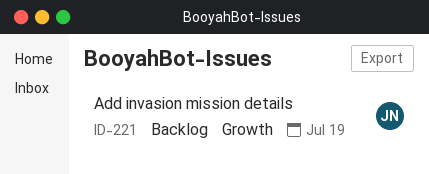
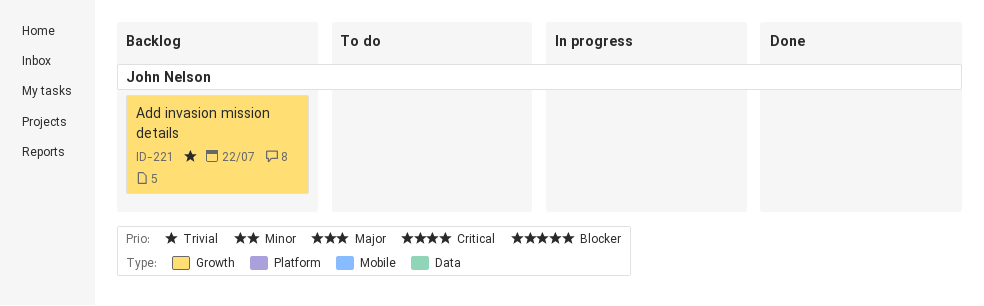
ID-221, due: Jul 19 -> Jul 22

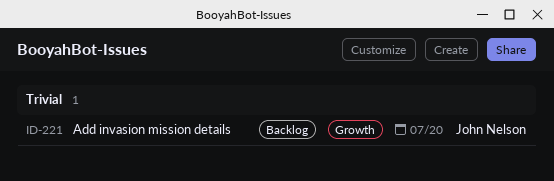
ID-221, due: Jul 22 -> Jul 20

